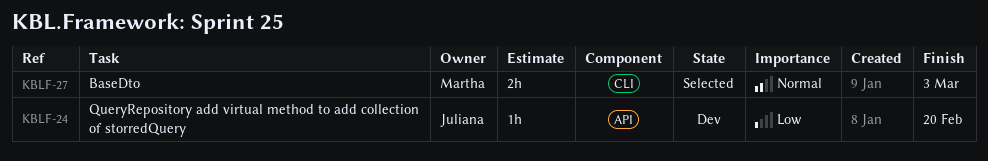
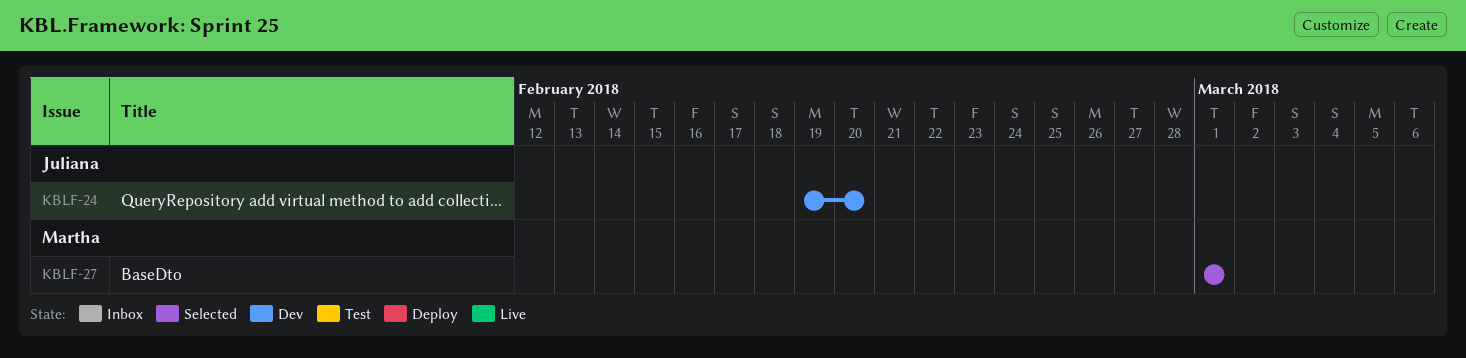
KBLF-27, due: Mar 3 -> Mar 1

